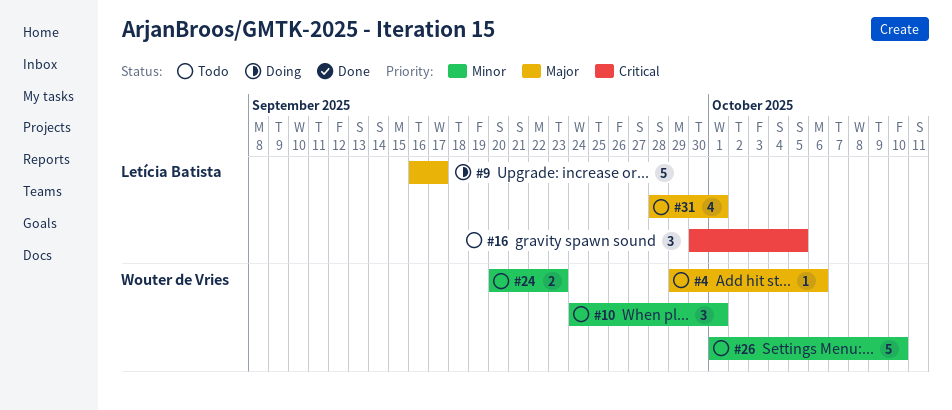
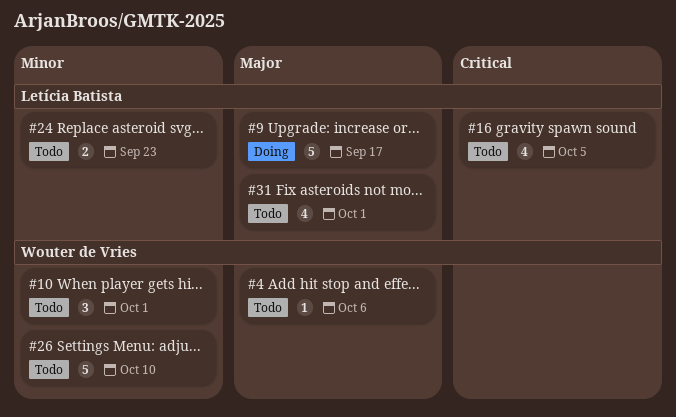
#16, estimate: 3 -> 4
#24, owner: Wouter de Vries -> Letícia Batista

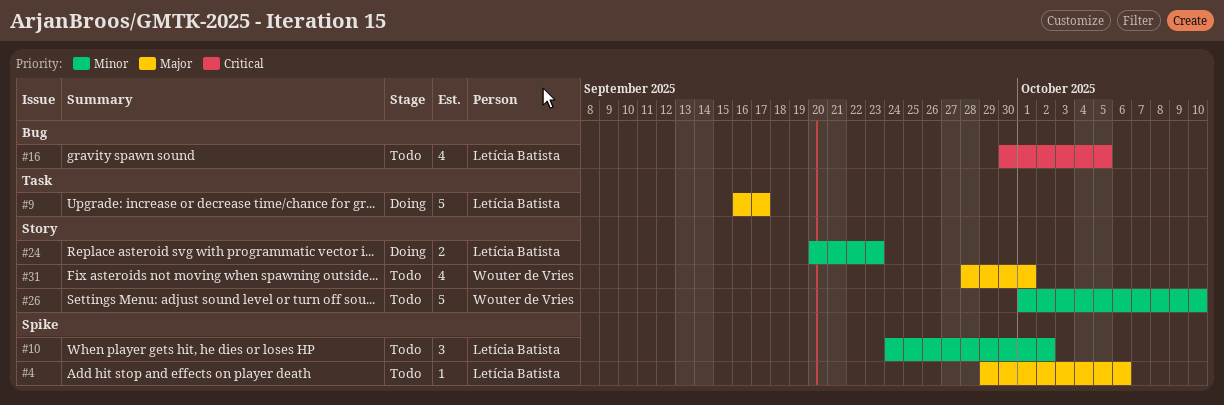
#4, owner: Wouter de Vries -> Letícia Batista
#10, owner: Wouter de Vries -> Letícia Batista
#10, due: Oct 1 -> Oct 2
#24, status: Todo -> Doing
#31, owner: Letícia Batista -> Wouter de Vries

